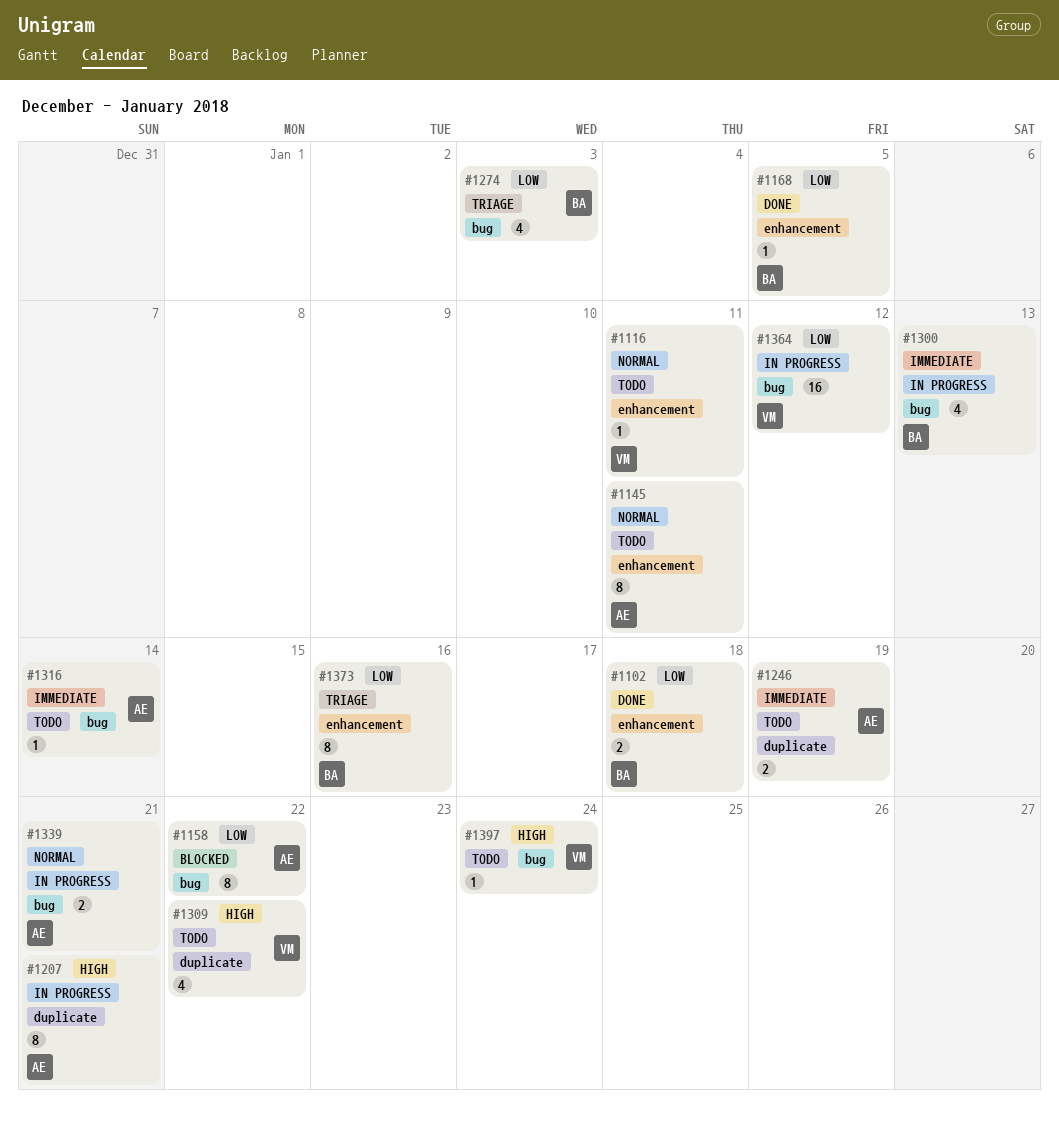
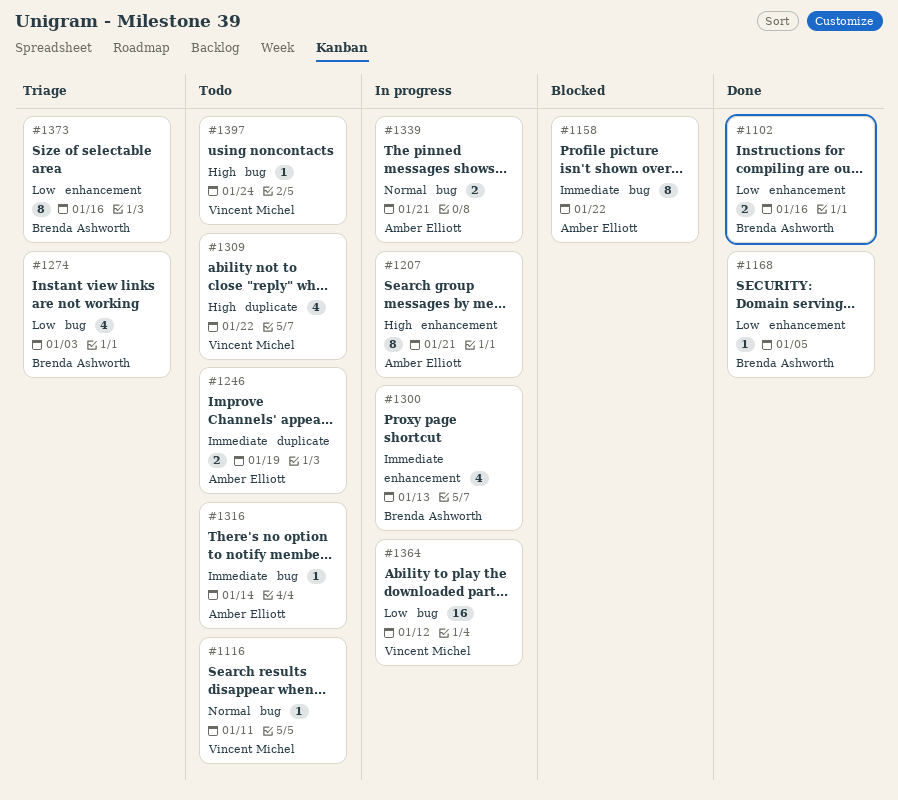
#1102, due: Jan 18 -> Jan 16
#1116, label: enhancement -> bug
#1145: present -> none
#1158, priority: Low -> Immediate
#1207, label: duplicate -> enhancement
#1300, label: bug -> enhancement

